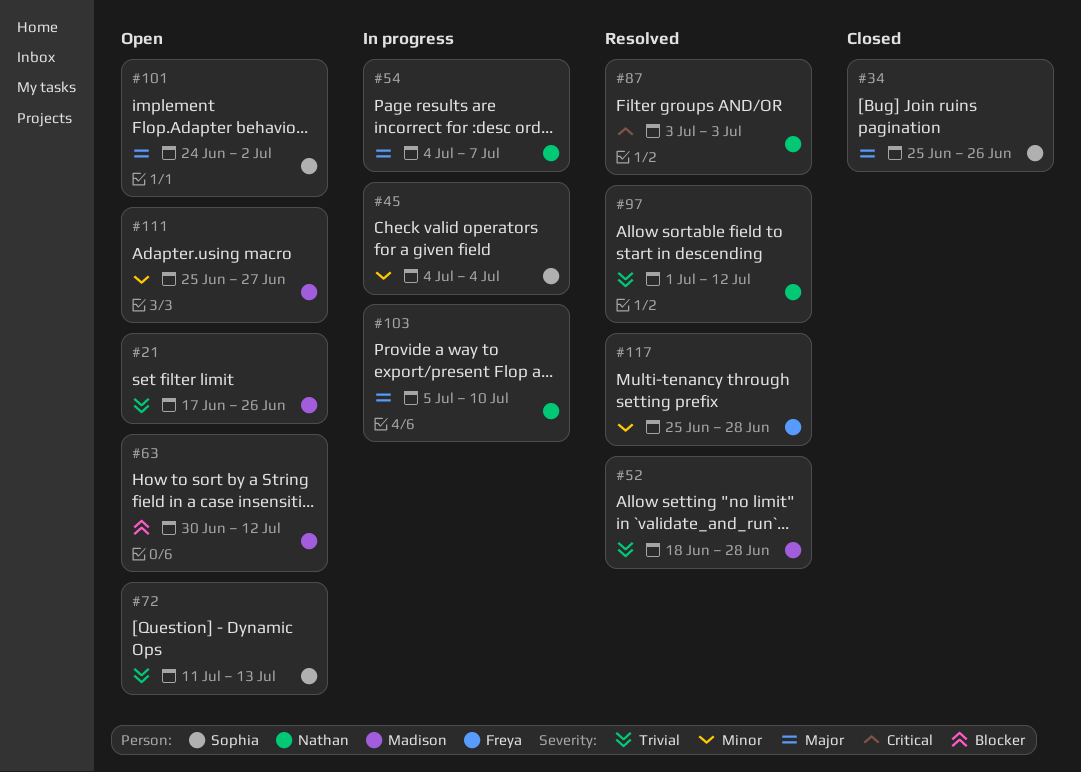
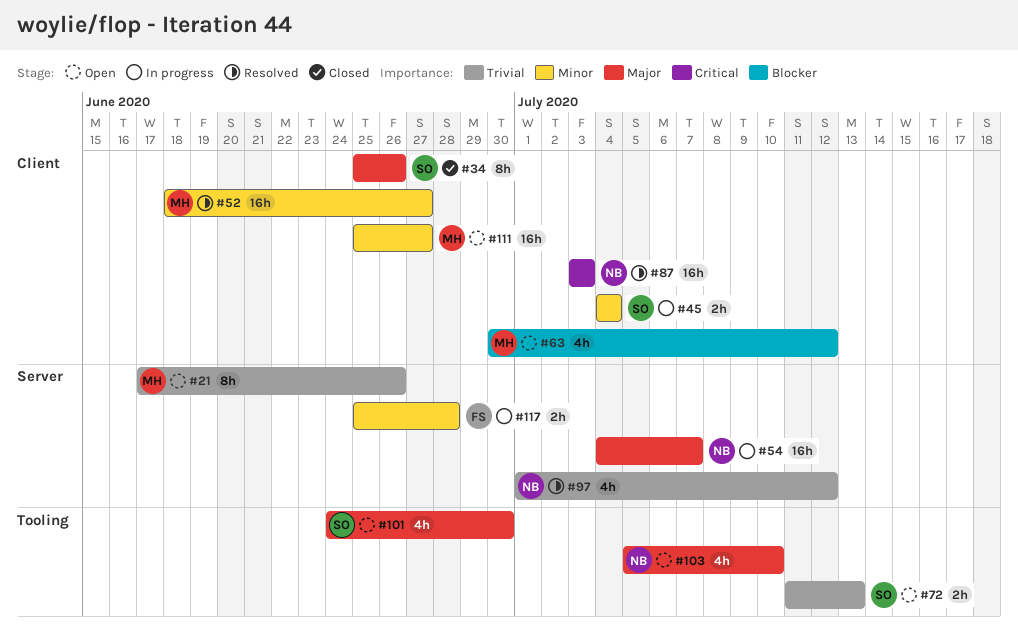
#52, priority: Trivial -> Minor
#52, due: Jun 28 -> Jun 27
#101, due: Jul 2 -> Jun 30
#103, status: In progress -> Open
#117, status: Resolved -> In progress

